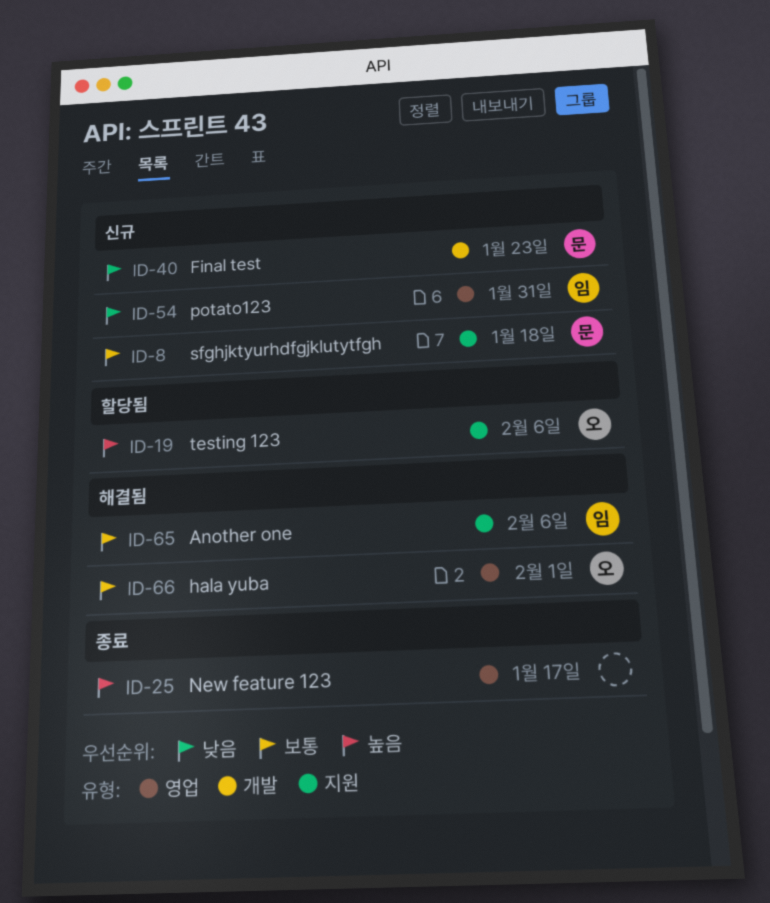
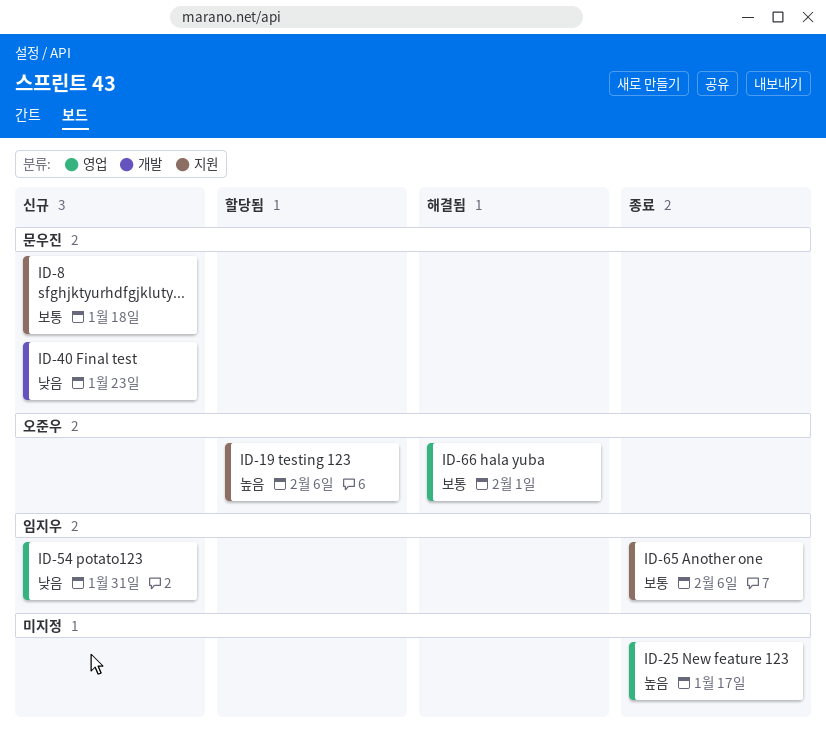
ID-65, status: 해결됨 -> 종료

